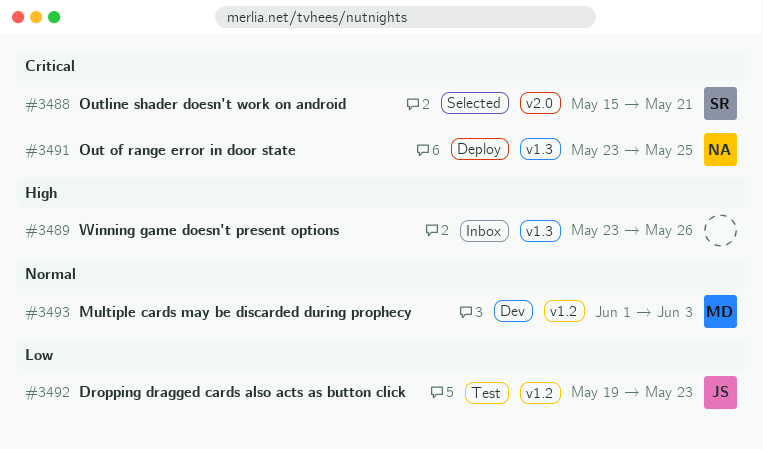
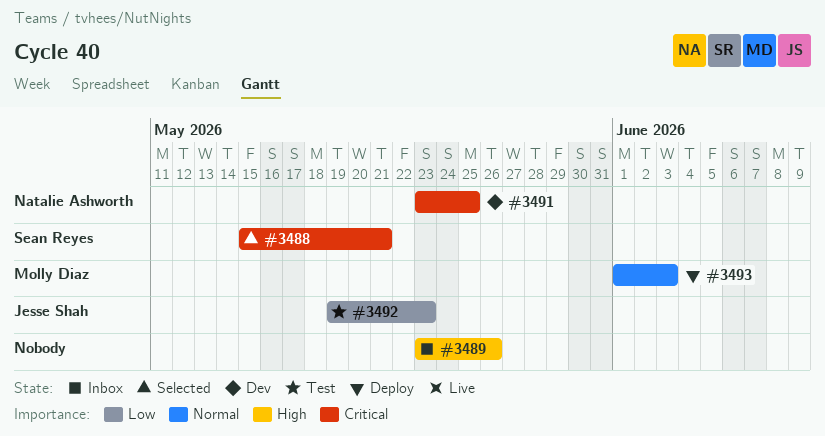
#3491, status: Deploy -> Dev
#3493, status: Dev -> Deploy

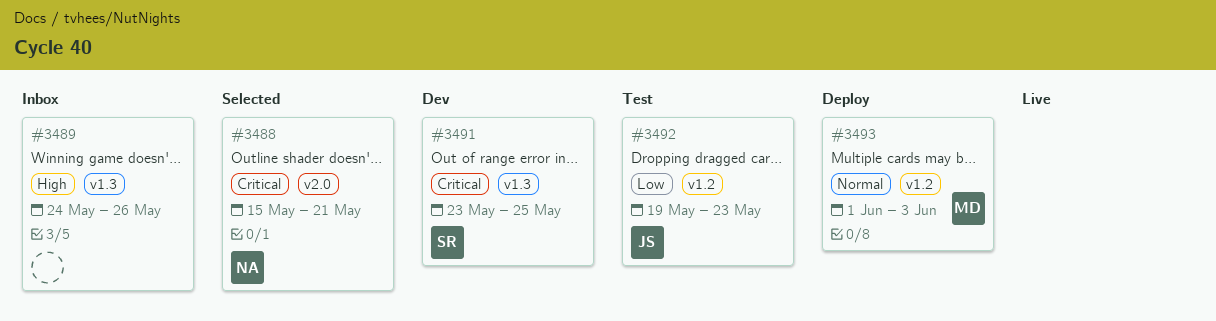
#3488, owner: Sean Reyes -> Natalie Ashworth
#3489, start: May 23 -> May 24
#3491, owner: Natalie Ashworth -> Sean Reyes

